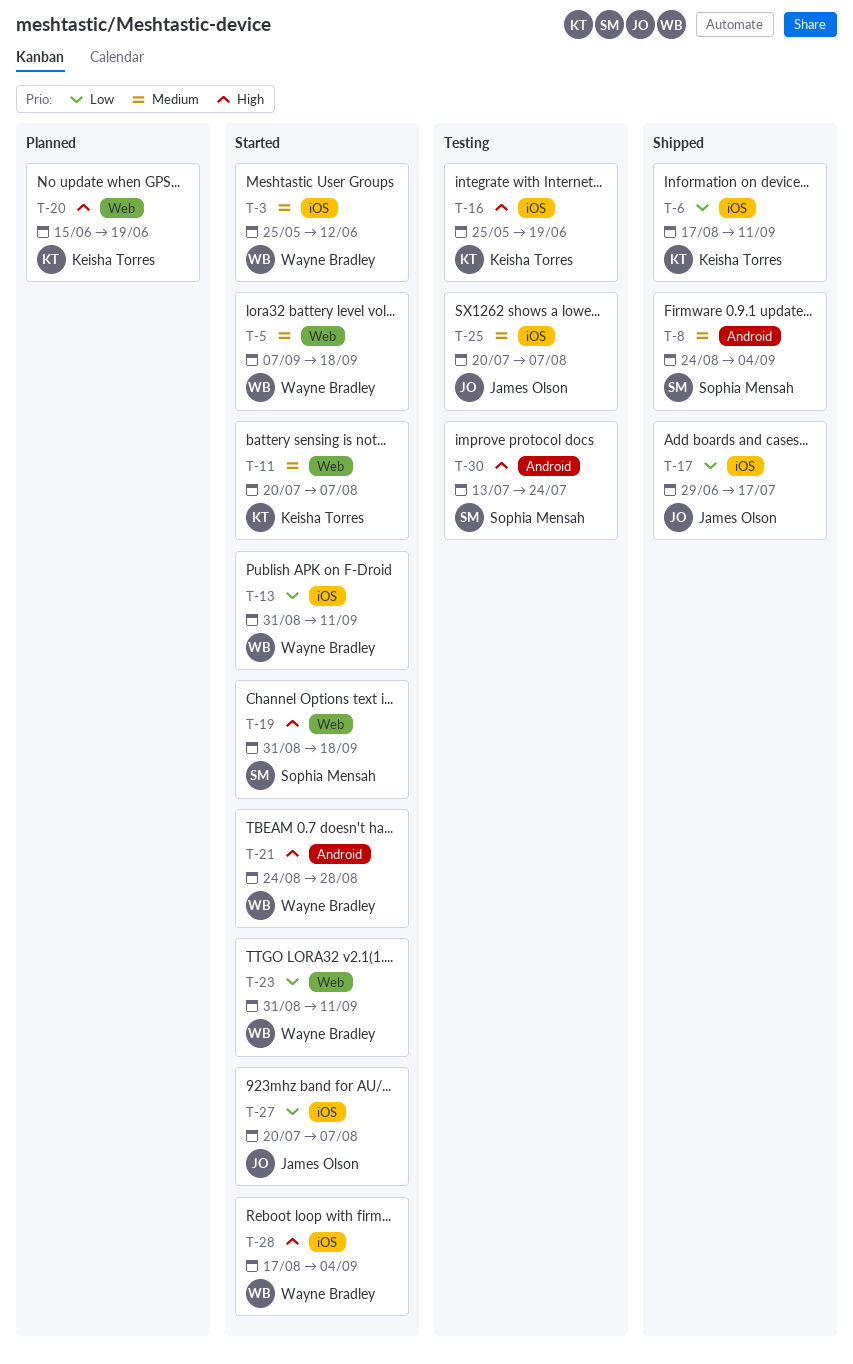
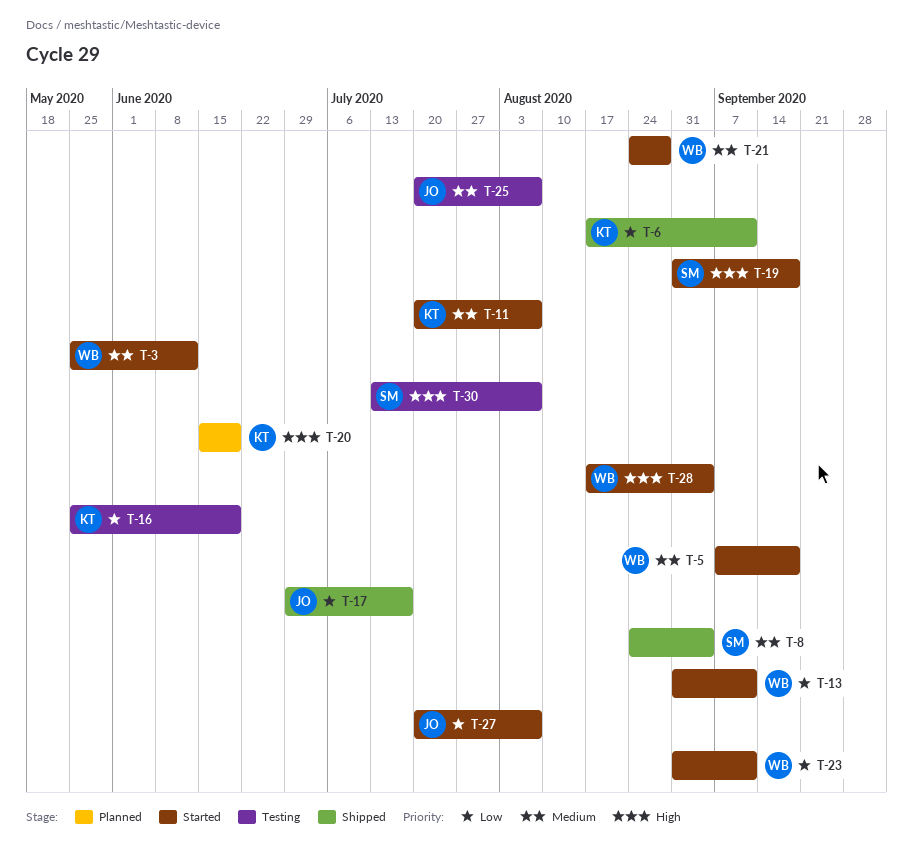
T-16, priority: High -> Low
T-21, priority: High -> Medium
T-30, due: Jul 24 -> Aug 7

